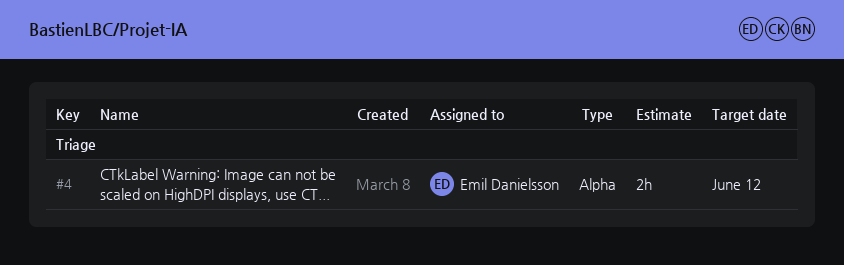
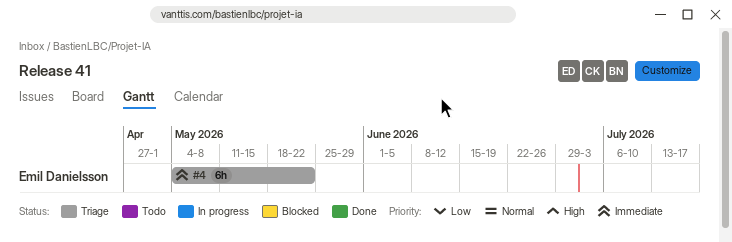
#4, estimate: 2h -> 6h
#4, due: Jun 12 -> May 22

